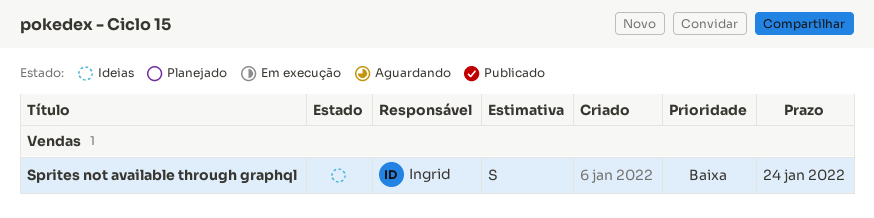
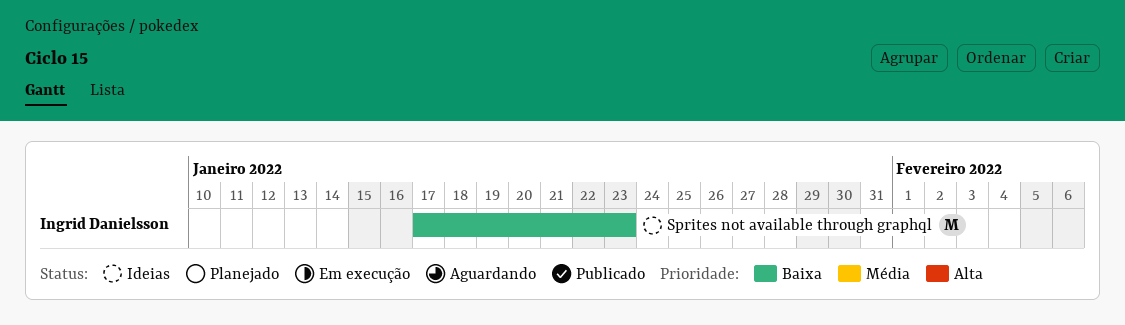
Sprites not available through graphql, estimate: S -> M
Sprites not available through graphql, due: Jan 24 -> Jan 23

